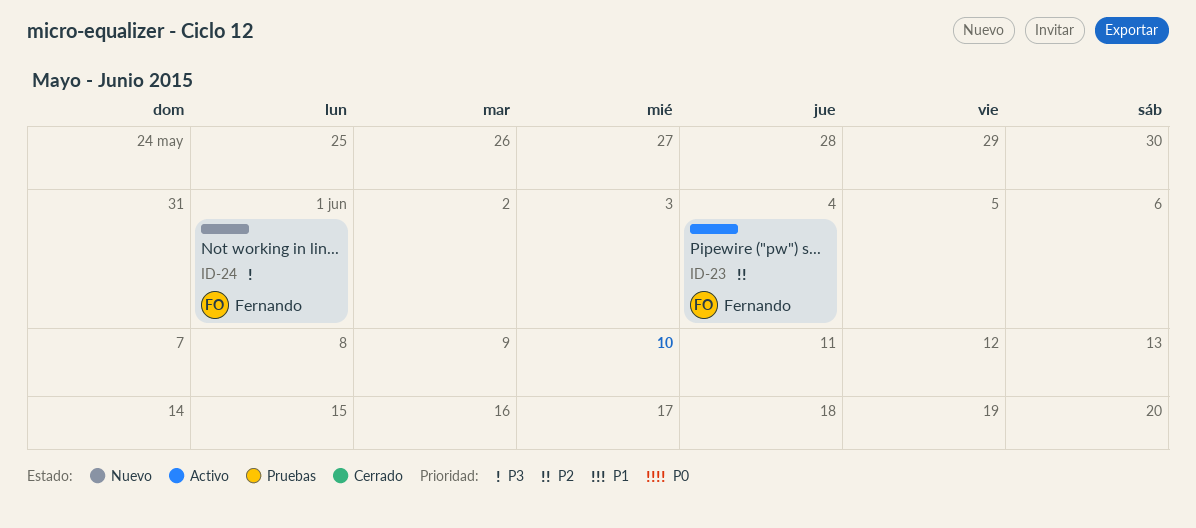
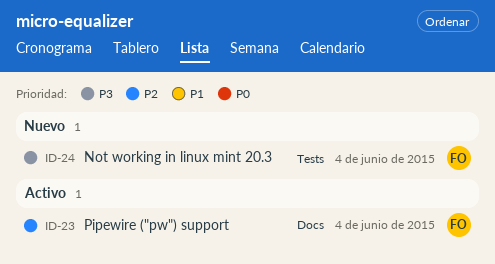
ID-24, due: Jun 1 -> Jun 4

